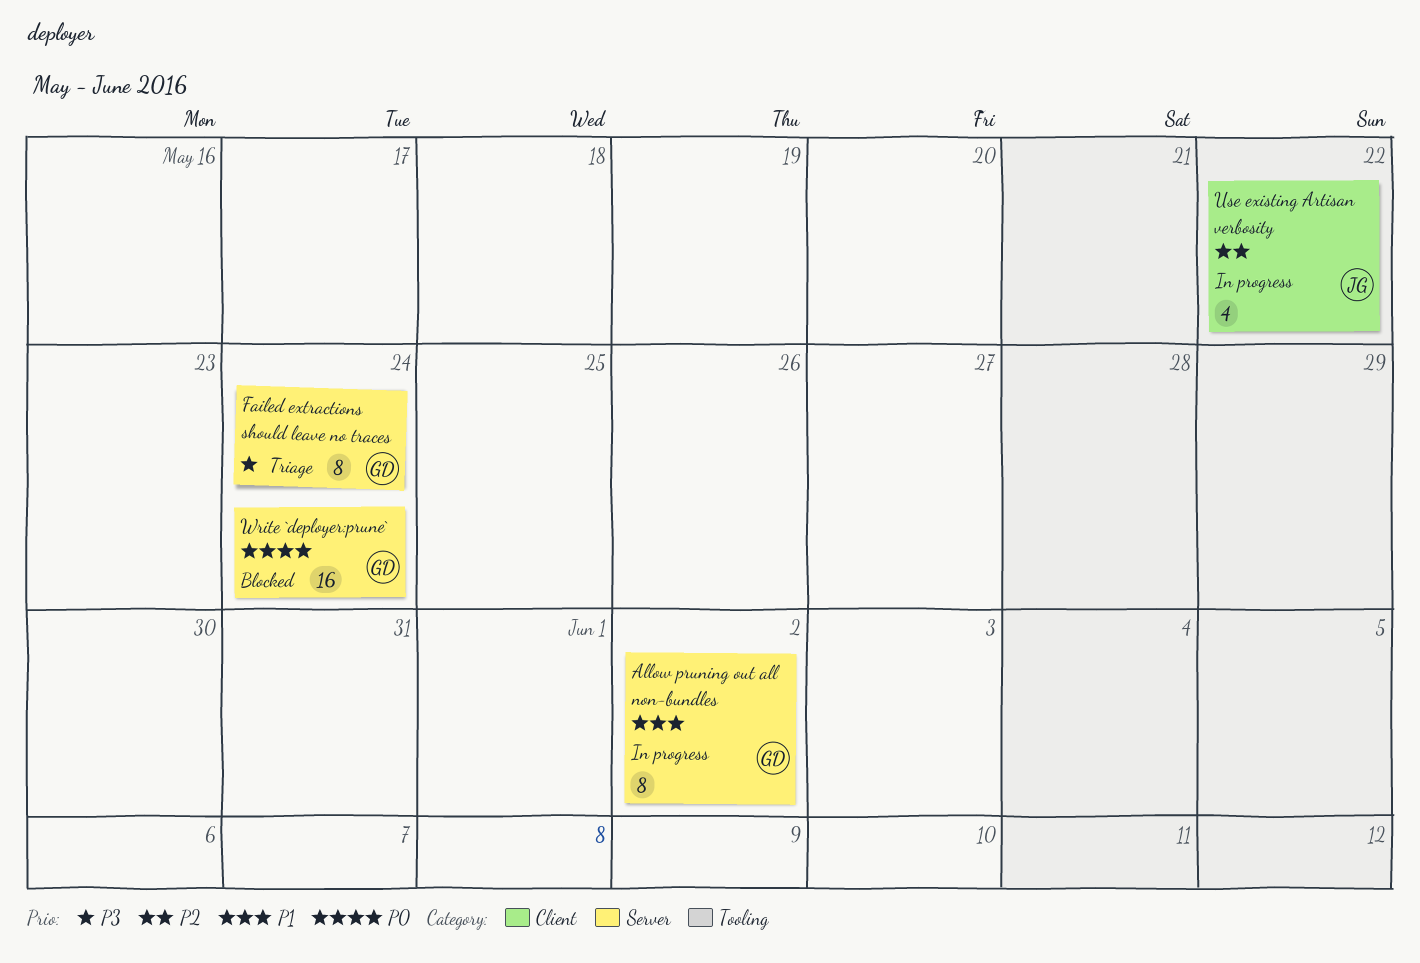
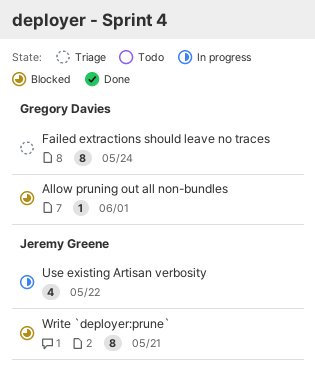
Allow pruning out all non-bundles, status: In progress -> Blocked
Allow pruning out all non-bundles, estimate: 8 -> 1
Allow pruning out all non-bundles, due: Jun 2 -> Jun 1
Write `deployer:prune`, owner: Gregory Davies -> Jeremy Greene
Write `deployer:prune`, estimate: 16 -> 8
Write `deployer:prune`, due: May 24 -> May 21

